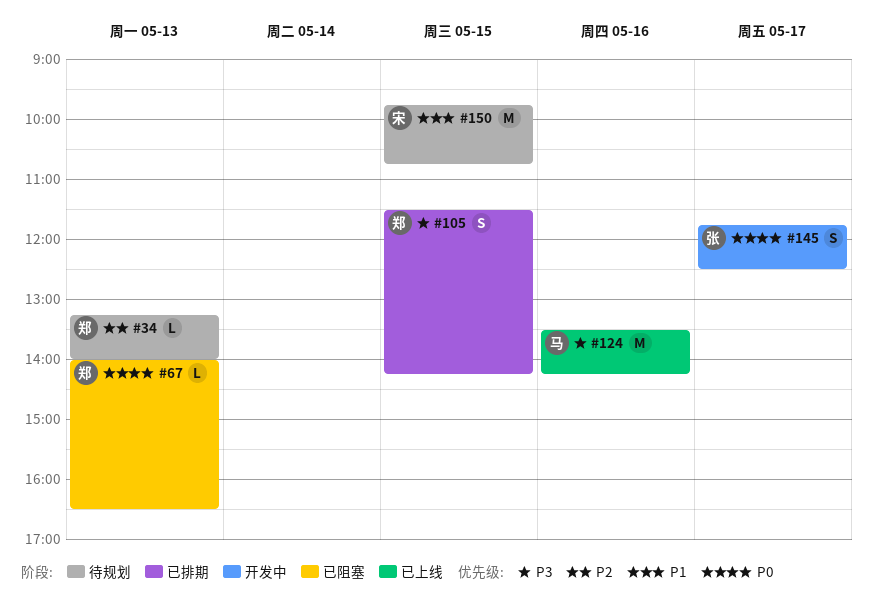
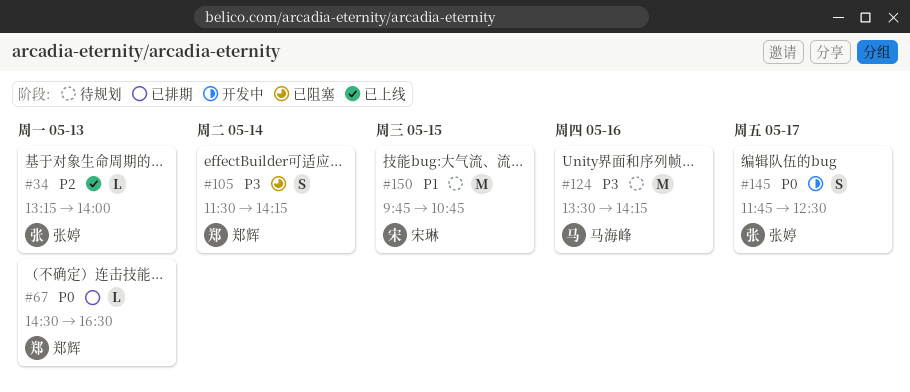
#34, status: 待规划 -> 已上线
#34, owner: 郑辉 -> 张婷
#67, status: 已阻塞 -> 已排期
#67, begins: 14:00 -> 14:30
#105, status: 已排期 -> 已阻塞
#105, day: May 15 -> May 14
#124, status: 已上线 -> 待规划

